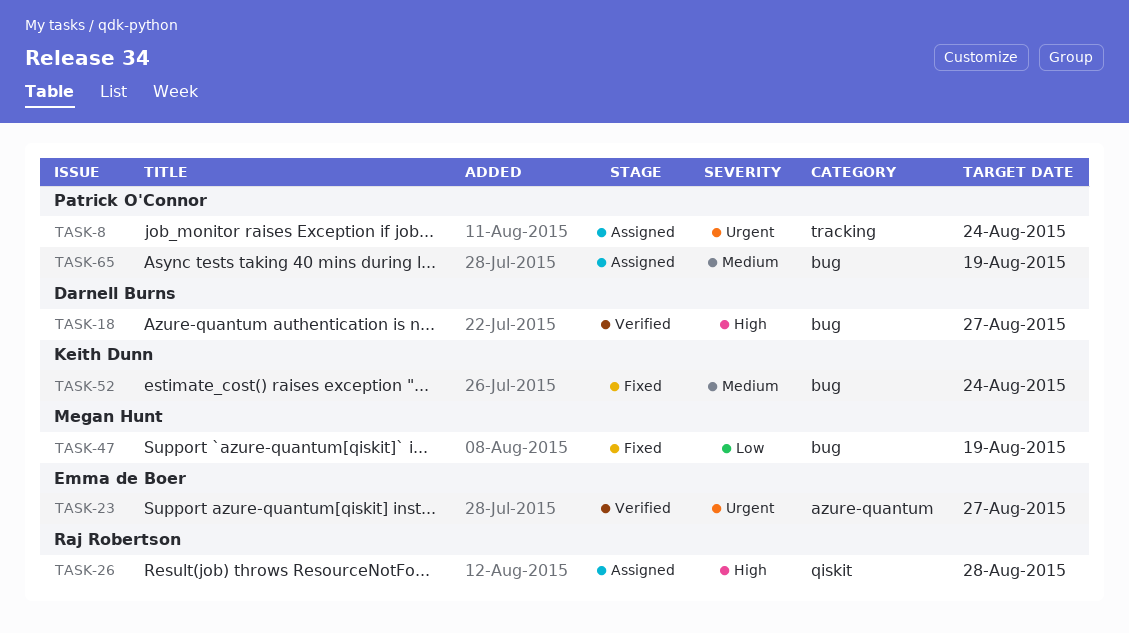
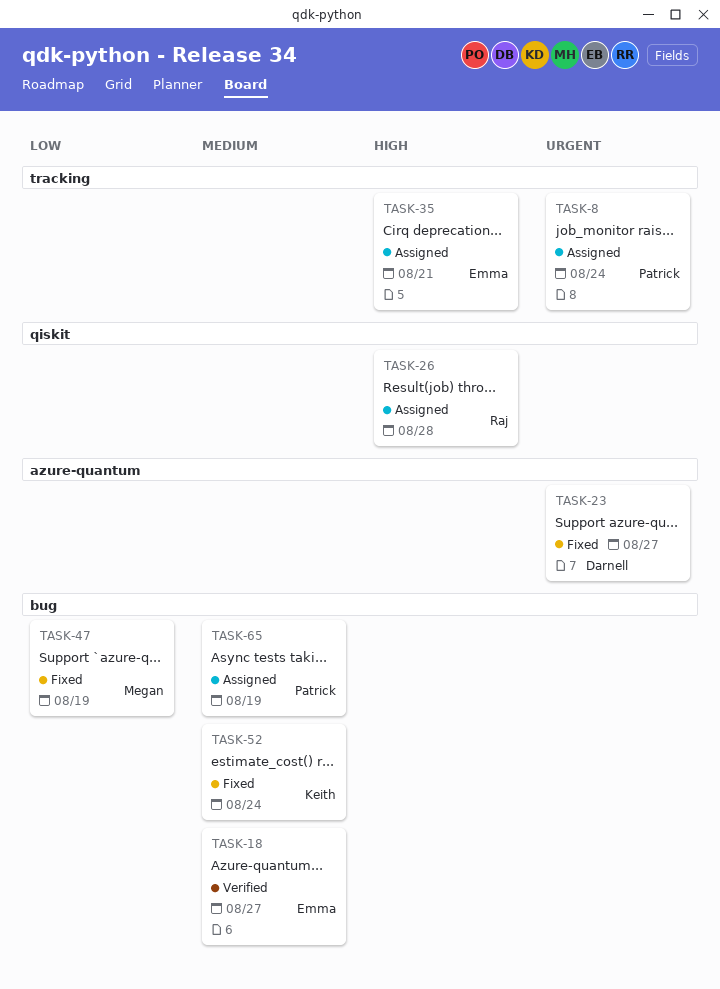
TASK-18, owner: Darnell Burns -> Emma de Boer
TASK-18, priority: High -> Medium
TASK-23, status: Verified -> Fixed
TASK-23, owner: Emma de Boer -> Darnell Burns
TASK-35: none -> present

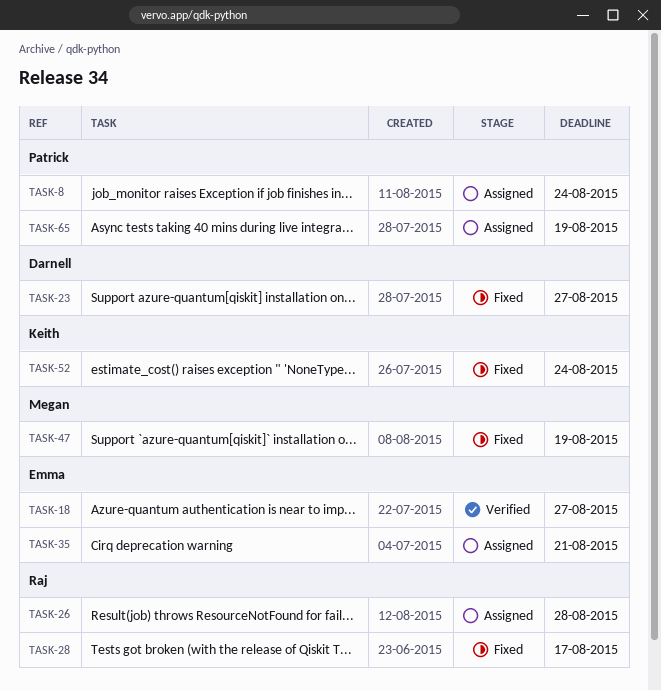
TASK-28: none -> present

